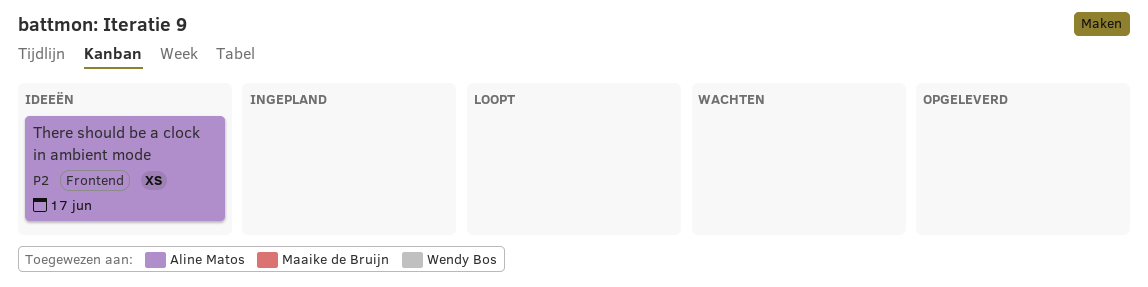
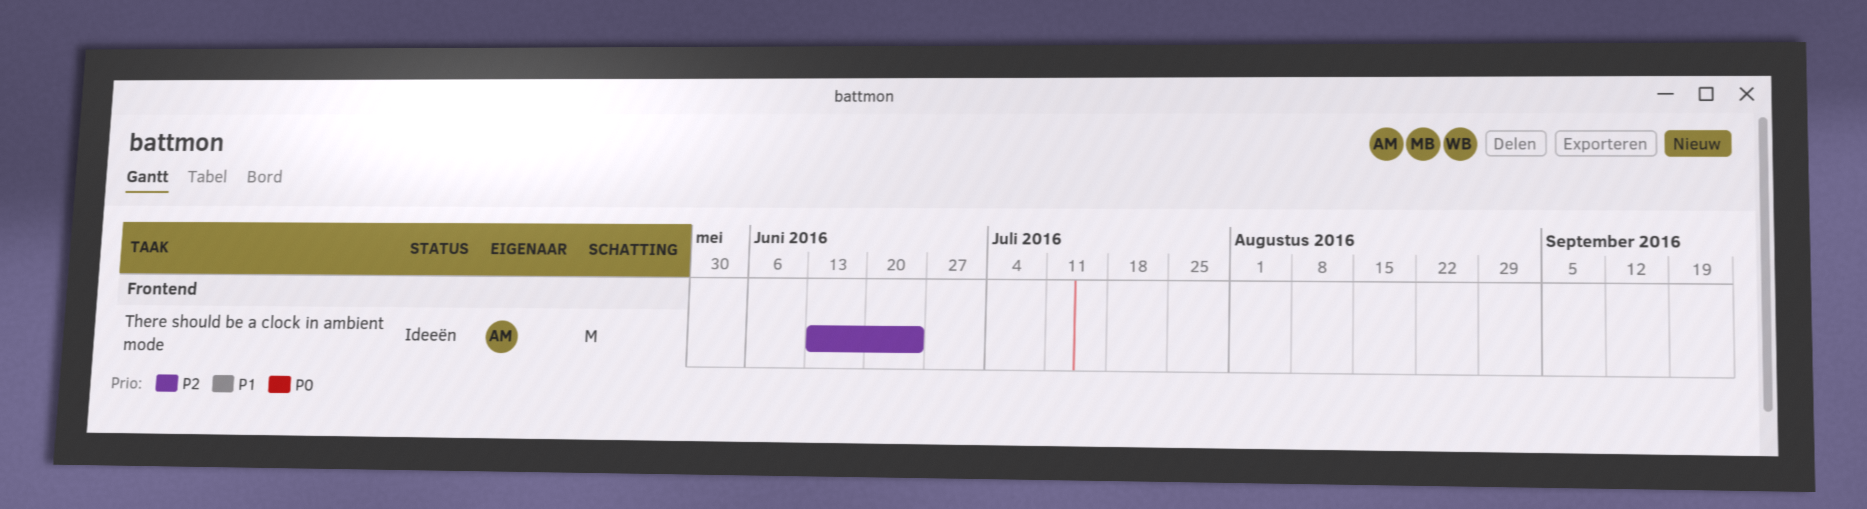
There should be a clock in ambient mode, estimate: XS -> M
There should be a clock in ambient mode, due: Jun 17 -> Jun 24

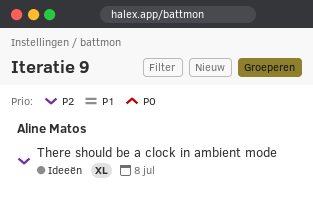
There should be a clock in ambient mode, estimate: M -> XL
There should be a clock in ambient mode, due: Jun 24 -> Jul 8

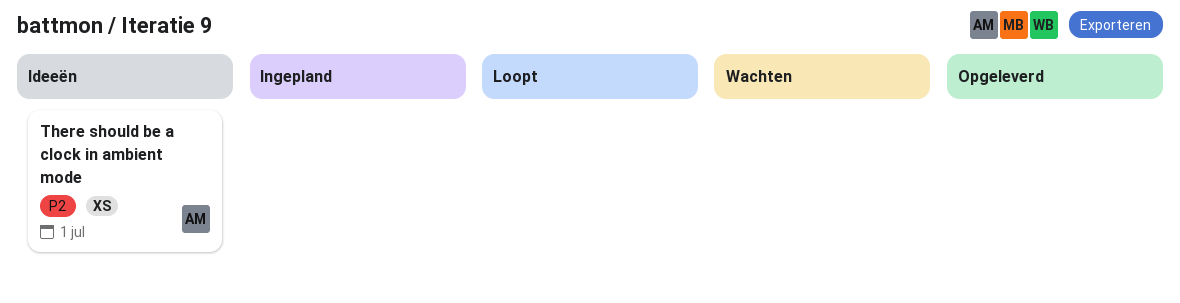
There should be a clock in ambient mode, estimate: XL -> XS
There should be a clock in ambient mode, due: Jul 8 -> Jul 1

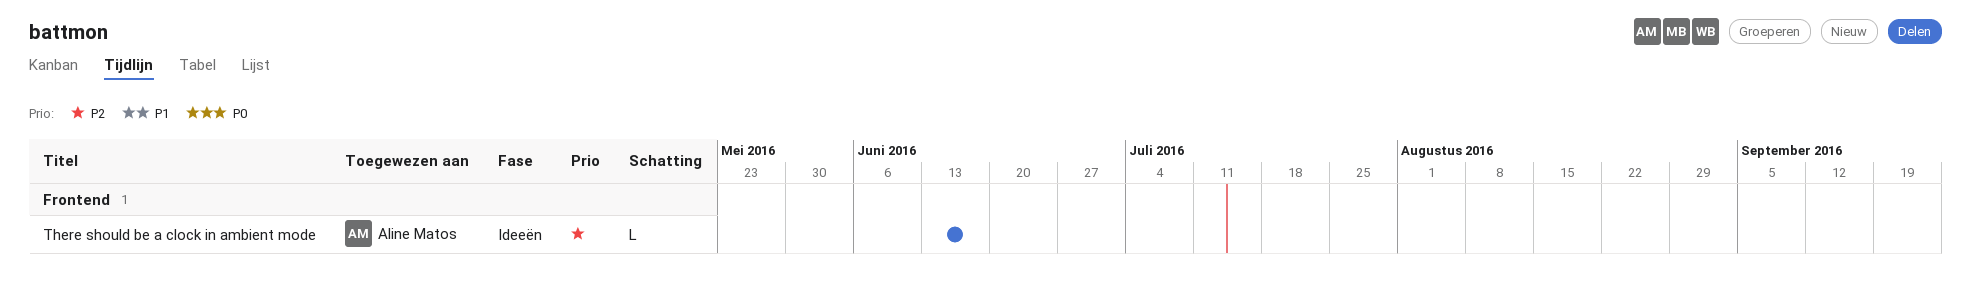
There should be a clock in ambient mode, estimate: XS -> L
There should be a clock in ambient mode, due: Jul 1 -> Jun 17

